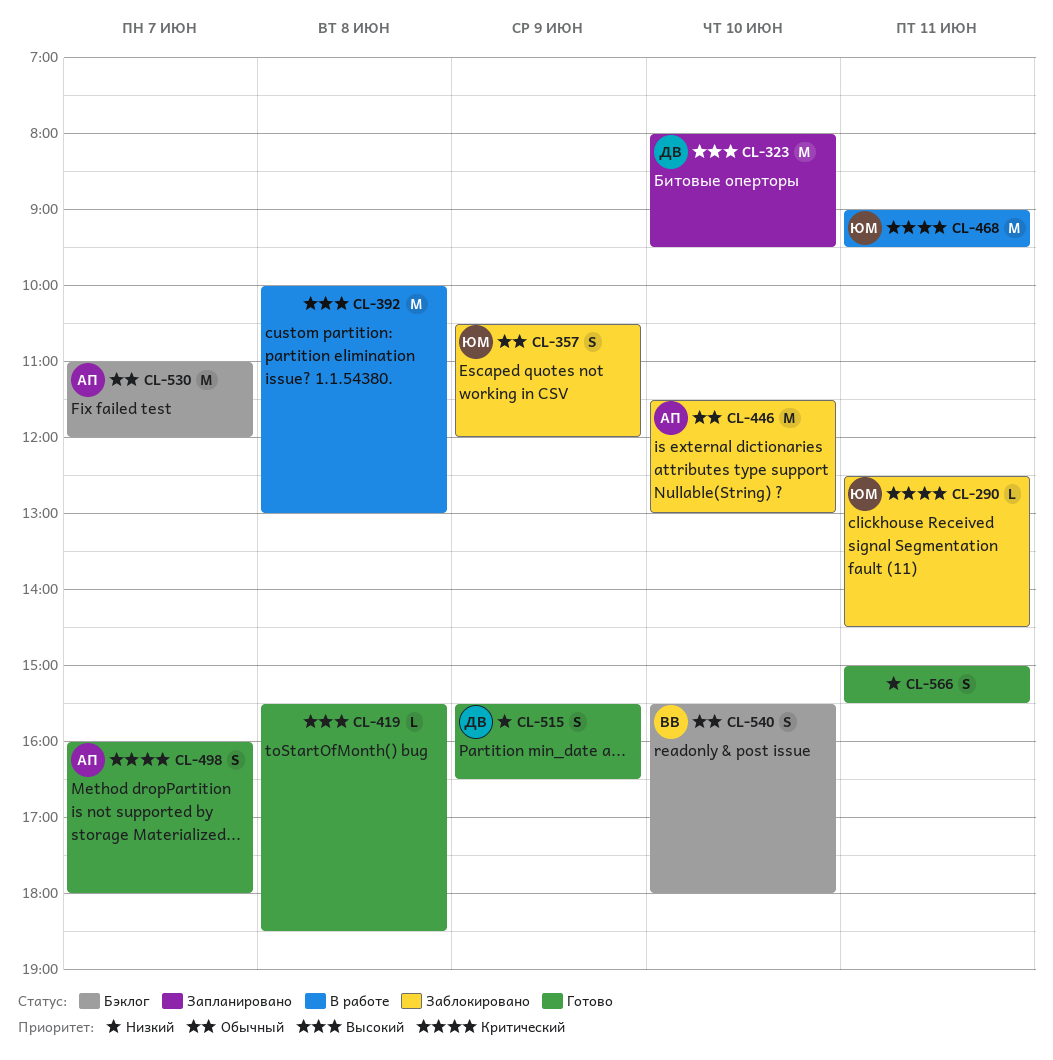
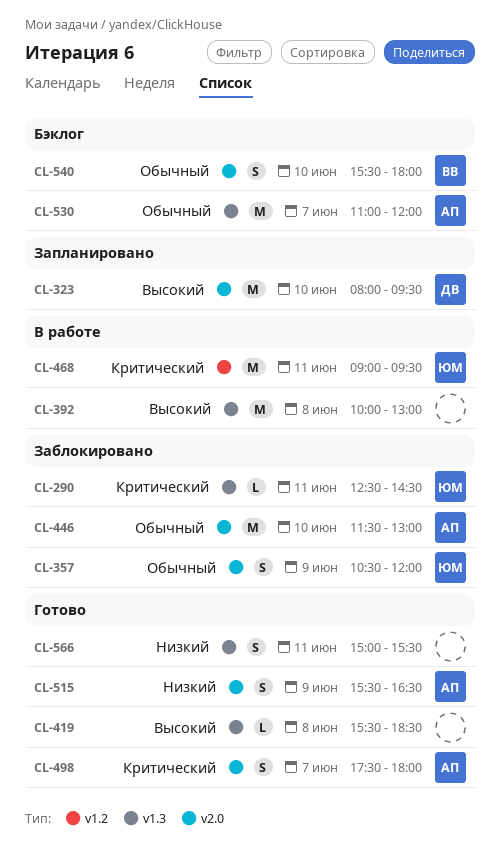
CL-498, begins: 16:00 -> 17:30
CL-515, owner: ДВ -> АП

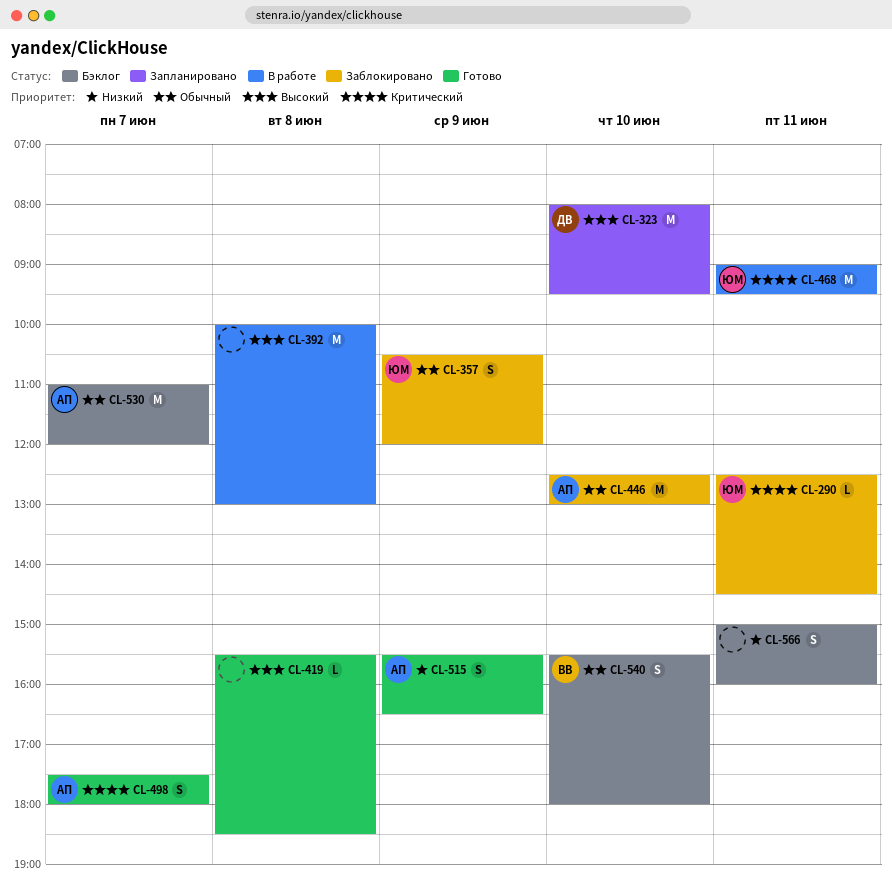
CL-446, begins: 11:30 -> 12:30
CL-566, status: Готово -> Бэклог
CL-566, ends: 15:30 -> 16:00

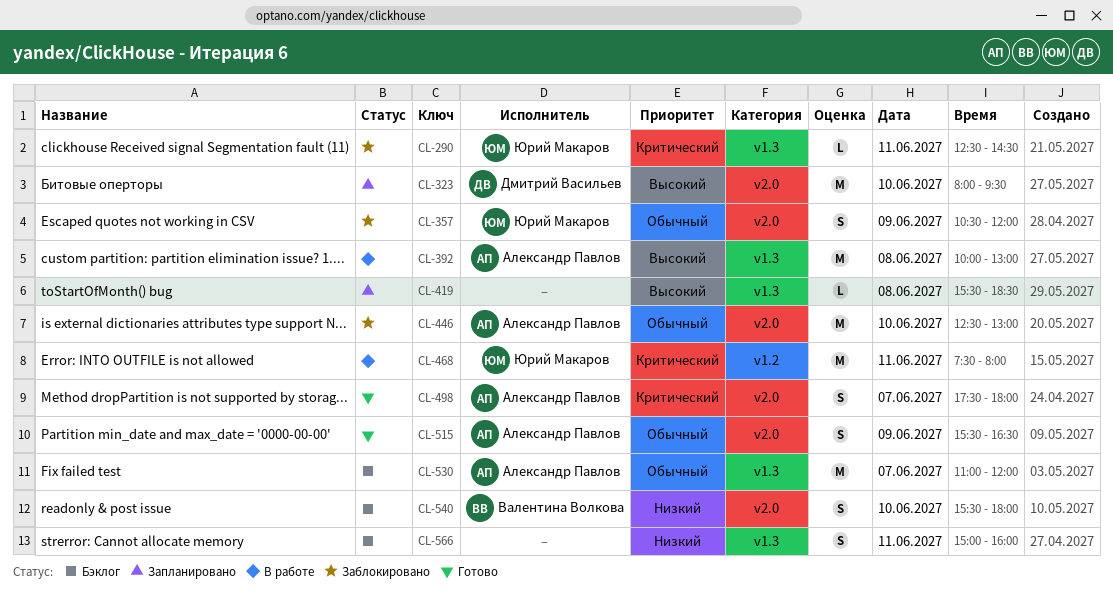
CL-392, owner: none -> Александр Павлов
CL-419, status: Готово -> Запланировано
CL-468, begins: 09:00 -> 07:30
CL-468, ends: 09:30 -> 08:00
CL-515, priority: Низкий -> Обычный
CL-540, priority: Обычный -> Низкий

